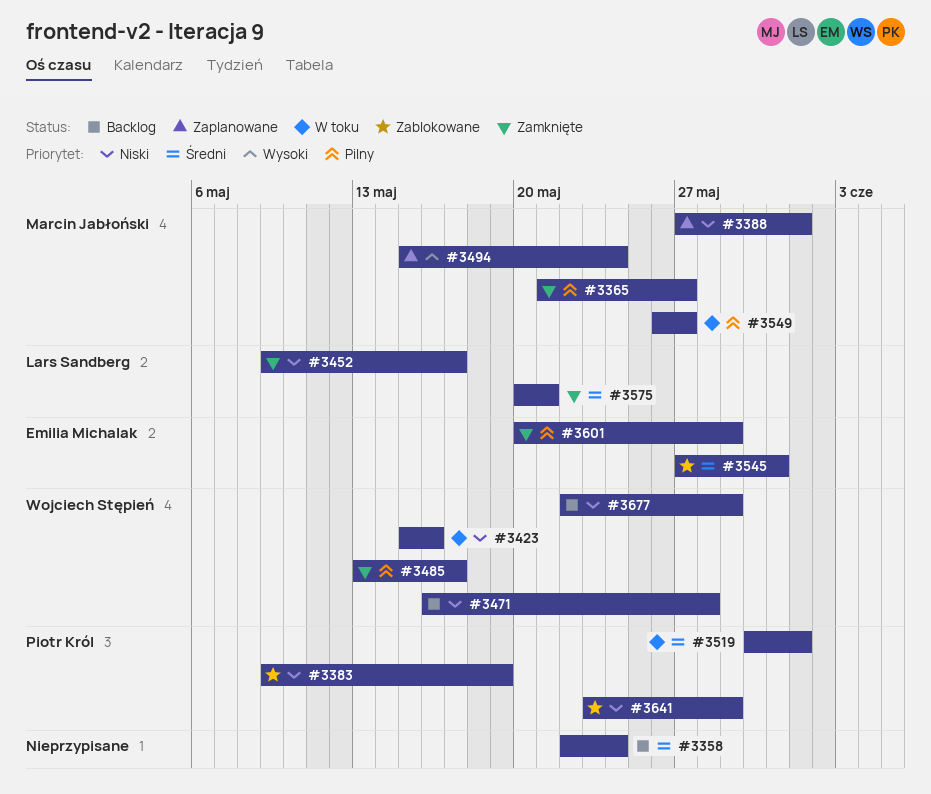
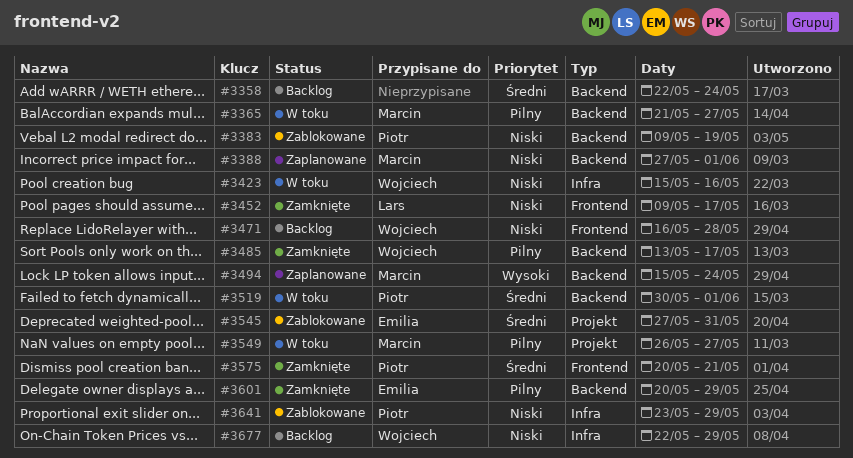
#3365, status: Zamknięte -> W toku
#3575, owner: Lars Sandberg -> Piotr Król

